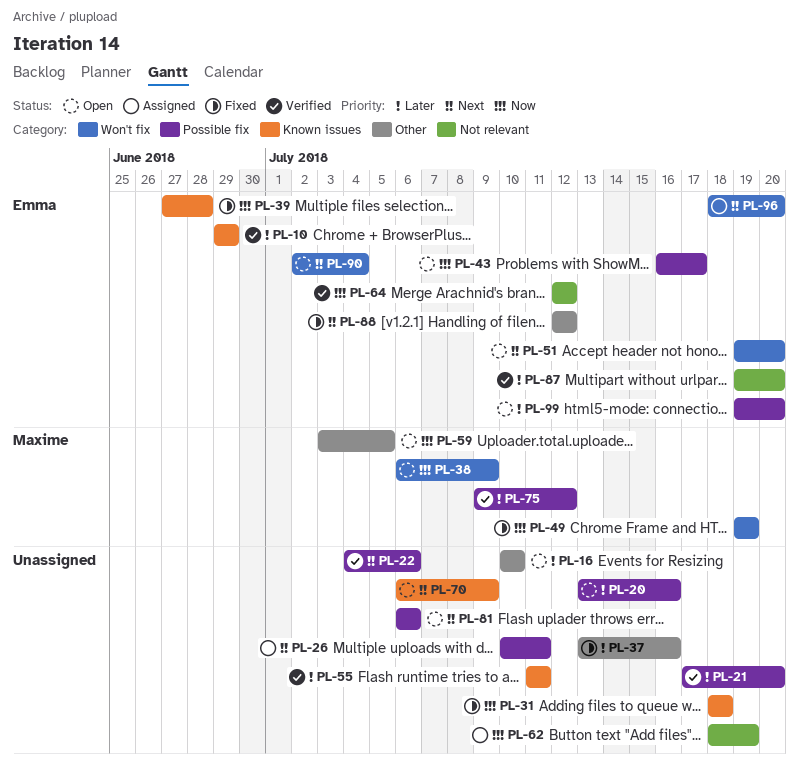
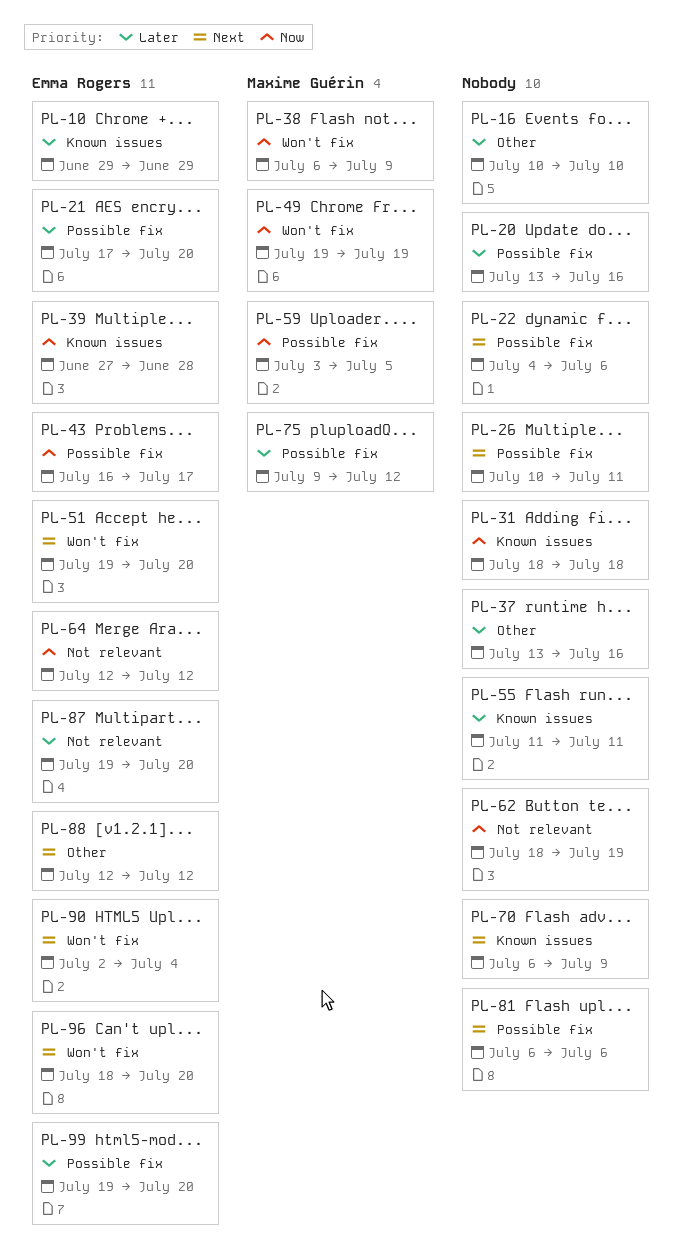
PL-21, owner: none -> Emma Rogers
PL-59, label: Other -> Possible fix

